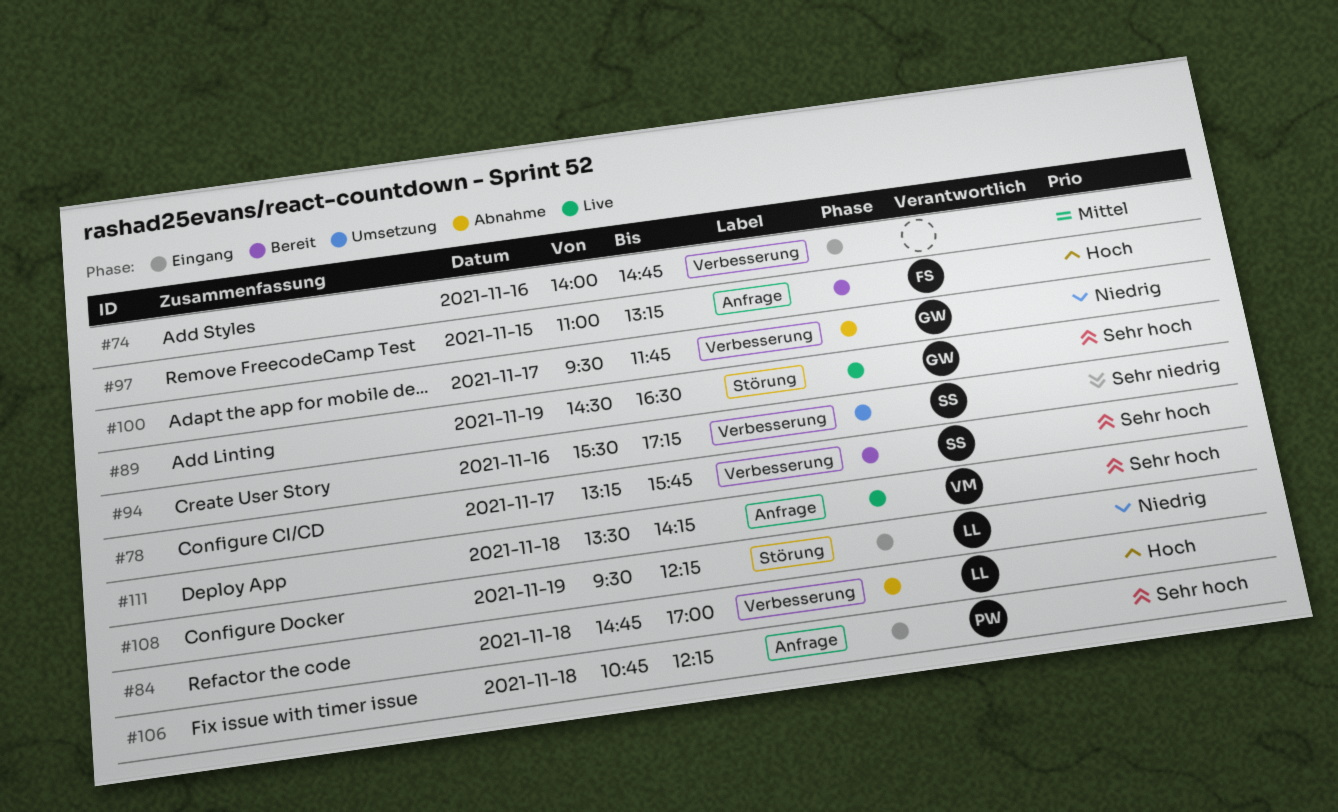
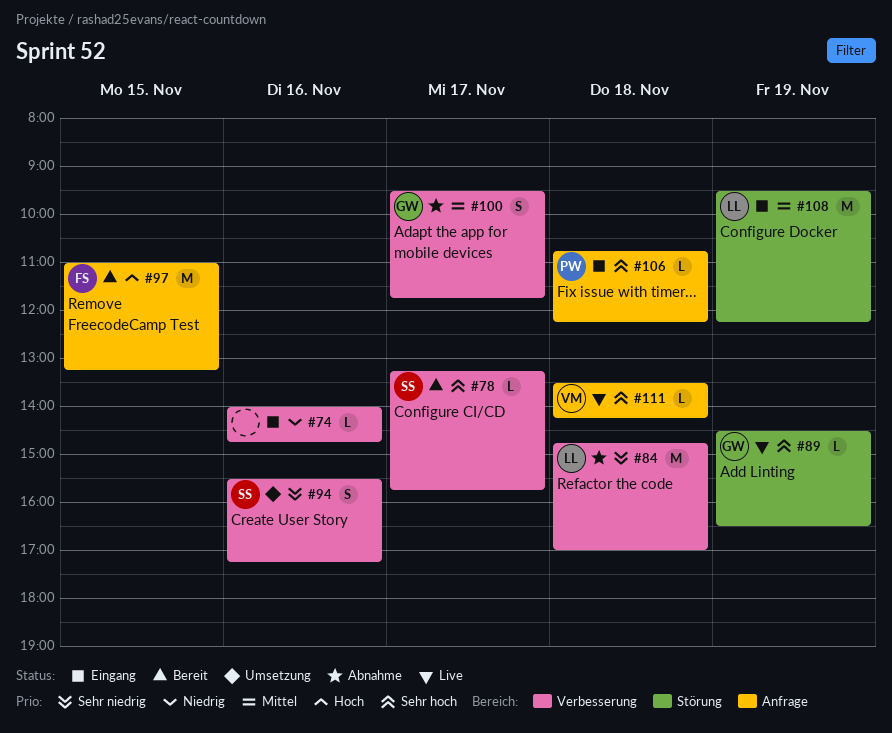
#74, priority: Mittel -> Niedrig
#84, priority: Hoch -> Sehr niedrig
#100, priority: Niedrig -> Mittel
#108, priority: Niedrig -> Mittel

